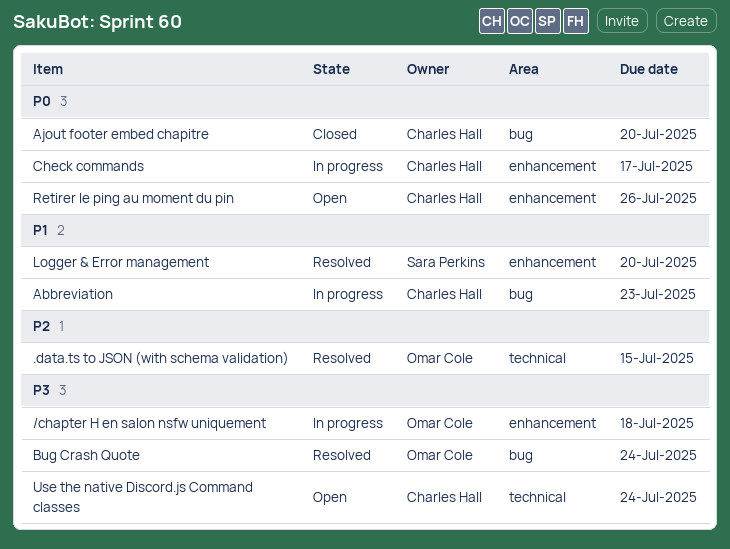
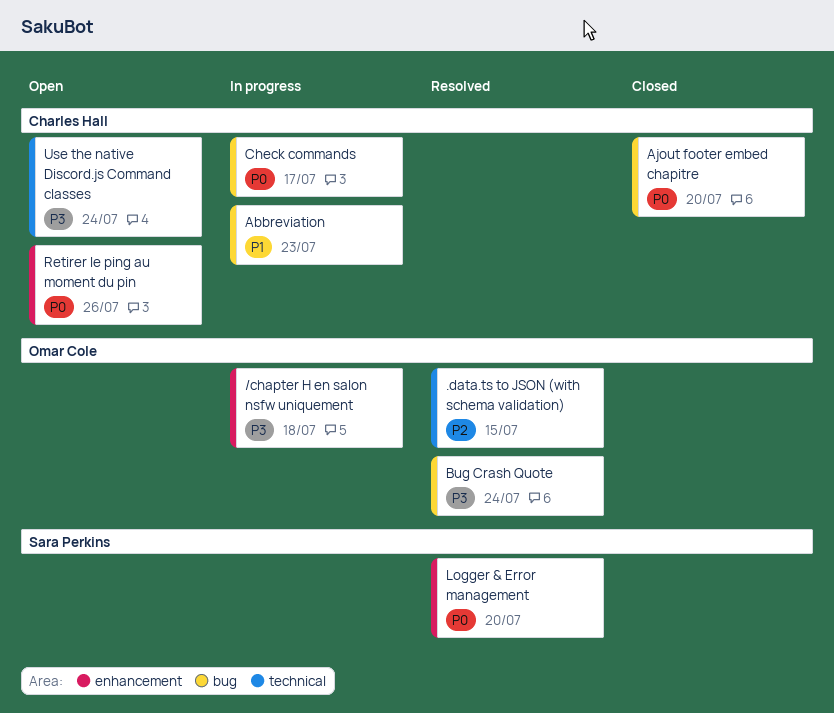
Check commands, label: enhancement -> bug
Logger & Error management, priority: P1 -> P0

